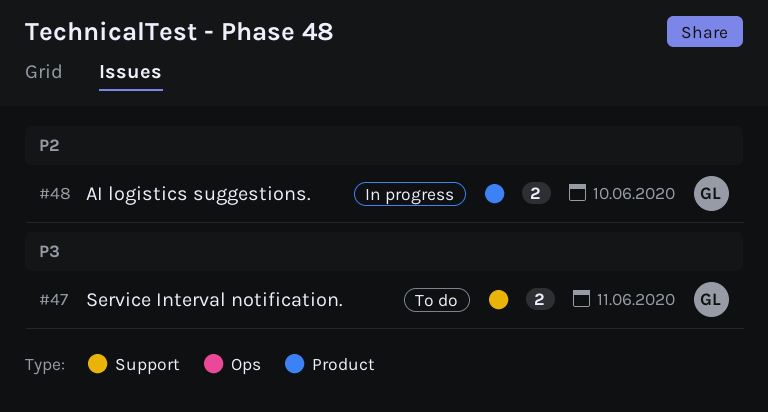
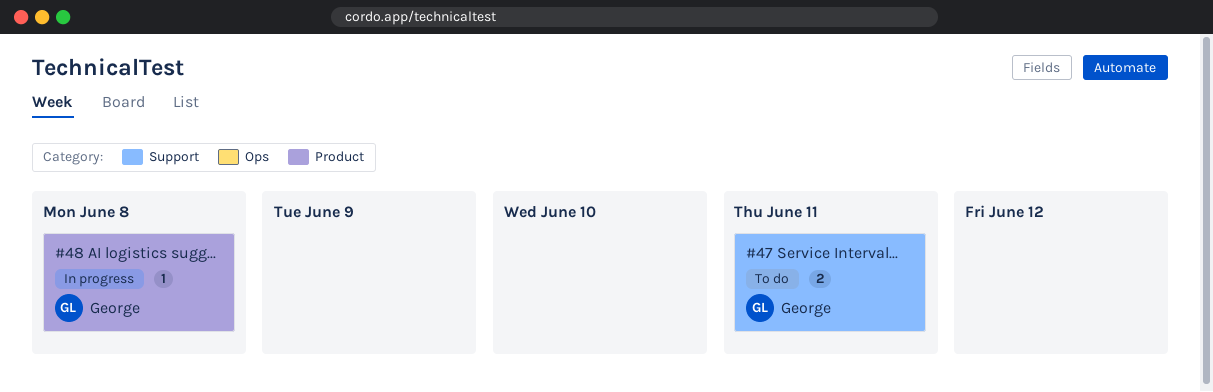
#48, estimate: 2 -> 1
#48, due: Jun 10 -> Jun 8

